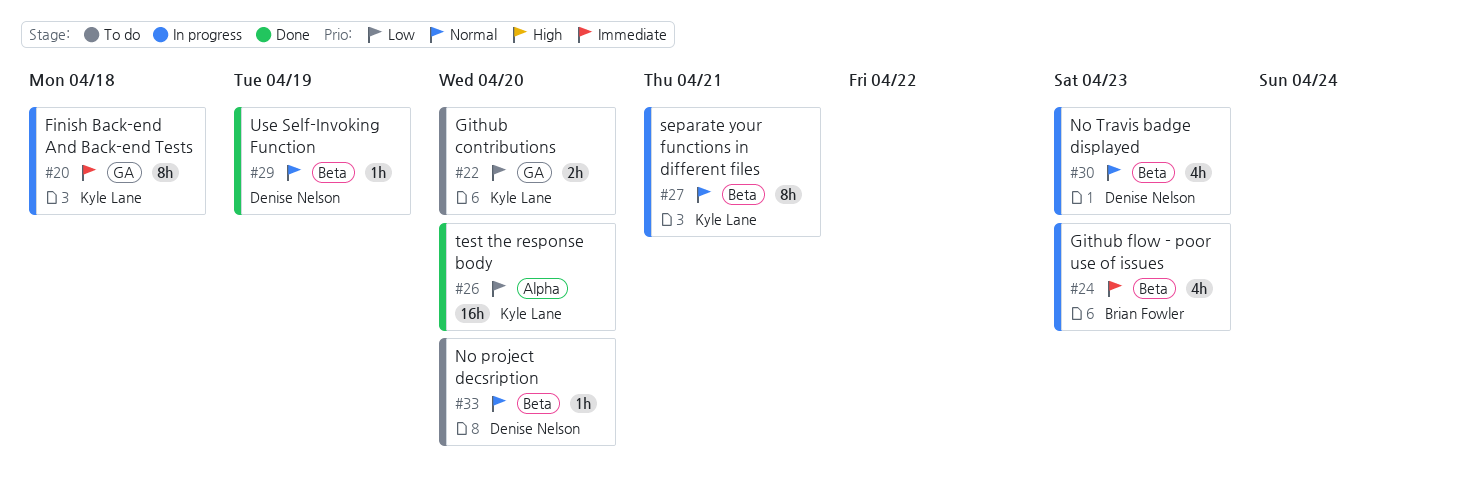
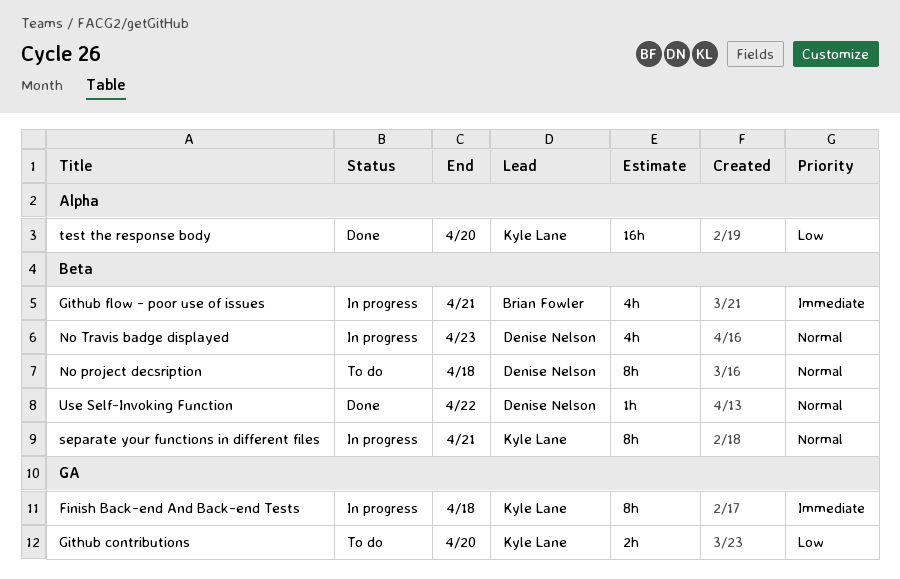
Github flow - poor use of issues, due: Apr 23 -> Apr 21
No project decsription, estimate: 1h -> 8h
No project decsription, due: Apr 20 -> Apr 18
Use Self-Invoking Function, due: Apr 19 -> Apr 22

